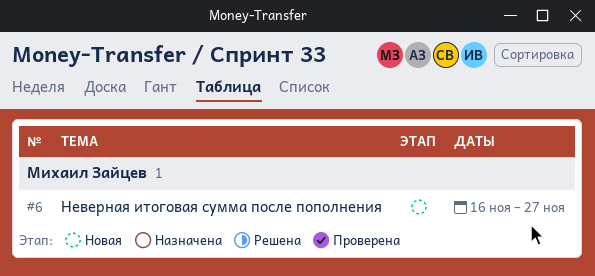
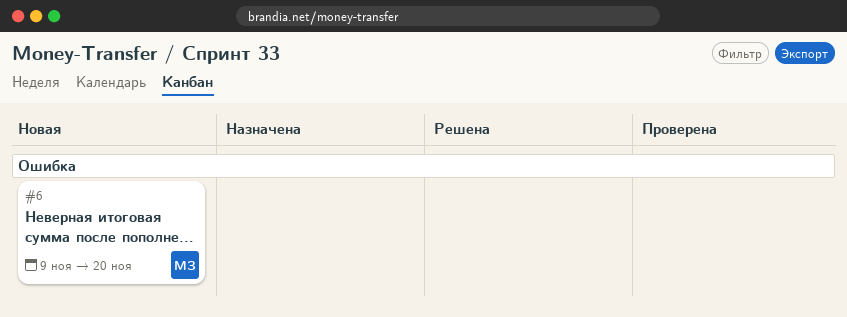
#6, start: Nov 16 -> Nov 9
#6, due: Nov 27 -> Nov 20

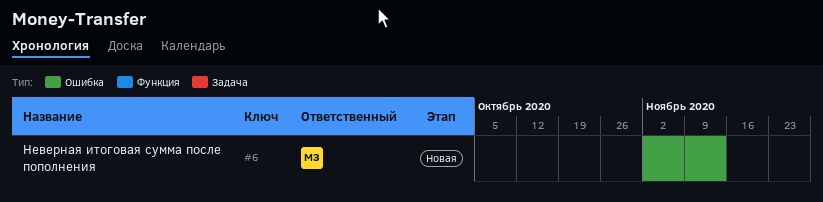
#6, start: Nov 9 -> Nov 2
#6, due: Nov 20 -> Nov 13

